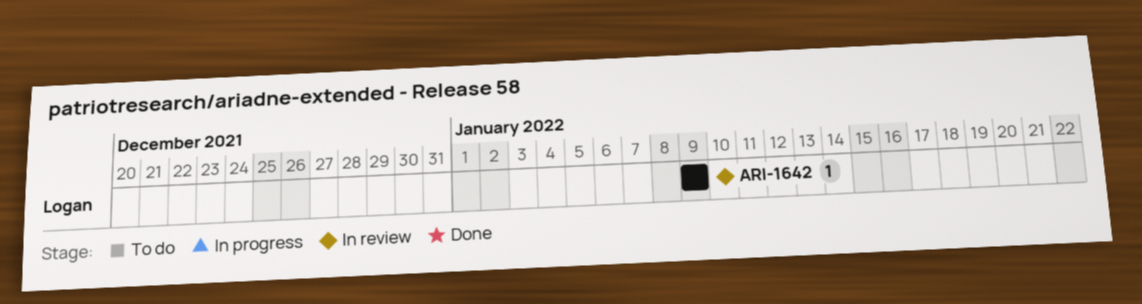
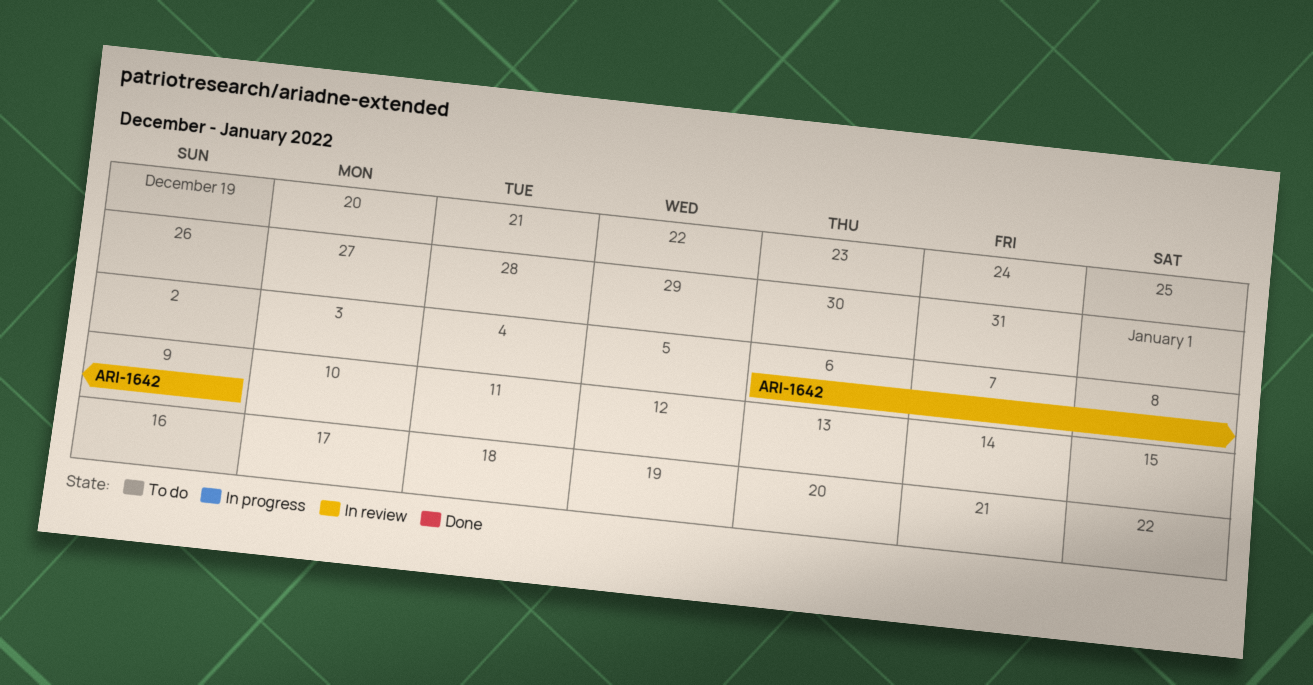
ARI-1642, start: Jan 9 -> Jan 6

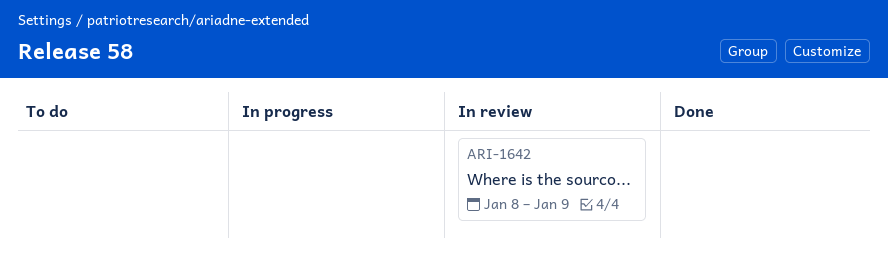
ARI-1642, start: Jan 6 -> Jan 8

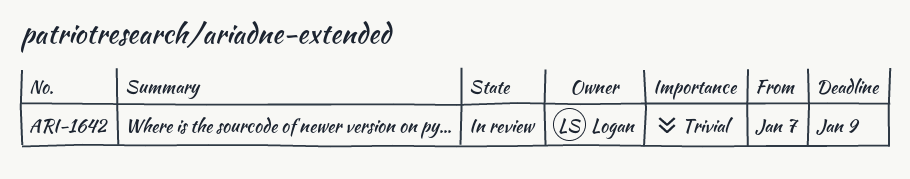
ARI-1642, start: Jan 8 -> Jan 7

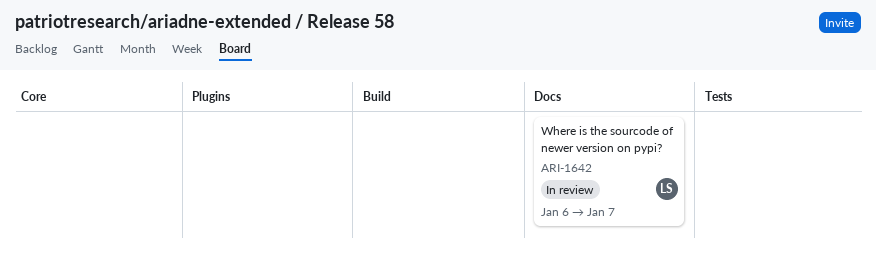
ARI-1642, start: Jan 7 -> Jan 6
ARI-1642, due: Jan 9 -> Jan 7

